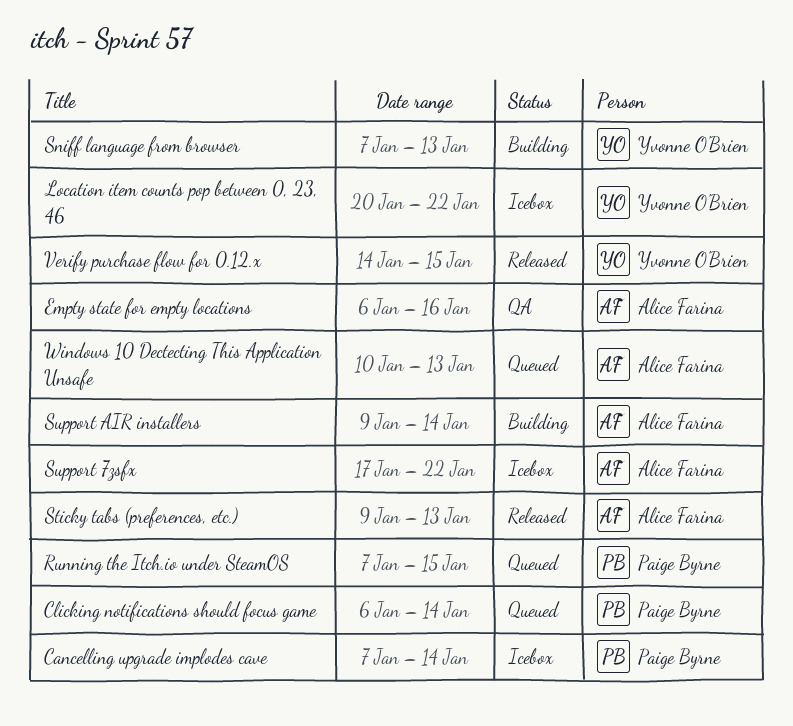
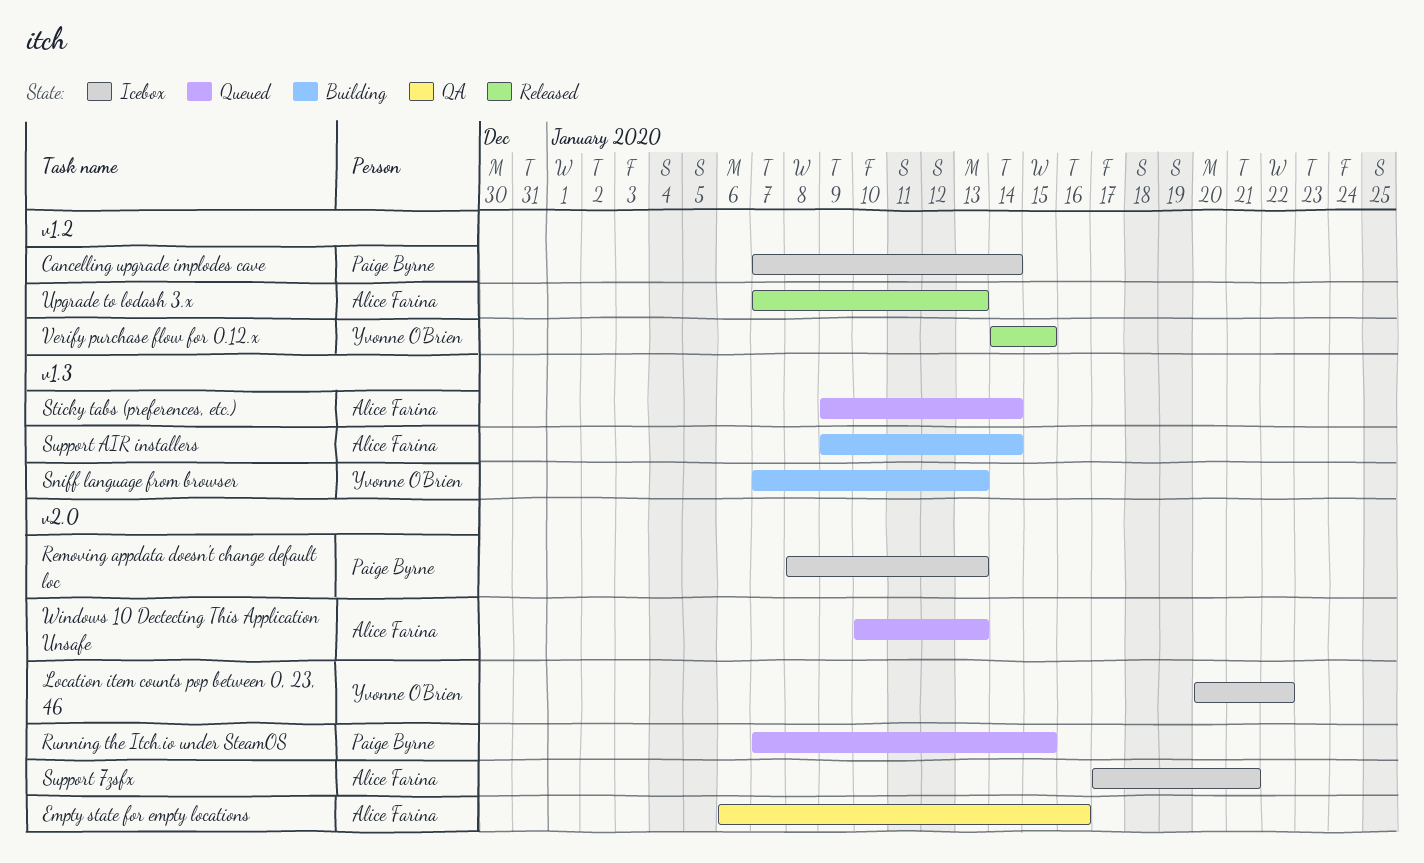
Clicking notifications should focus game: present -> none
Removing appdata doesn't change default loc: none -> present
Sticky tabs (preferences, etc.), status: Released -> Queued
Sticky tabs (preferences, etc.), due: Jan 13 -> Jan 14
Support 7zsfx, due: Jan 22 -> Jan 21
Upgrade to lodash 3.x: none -> present

